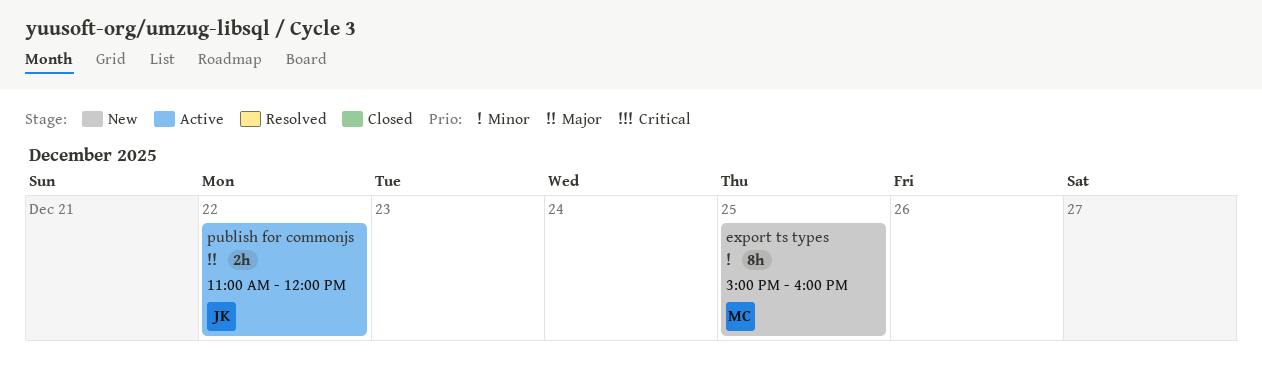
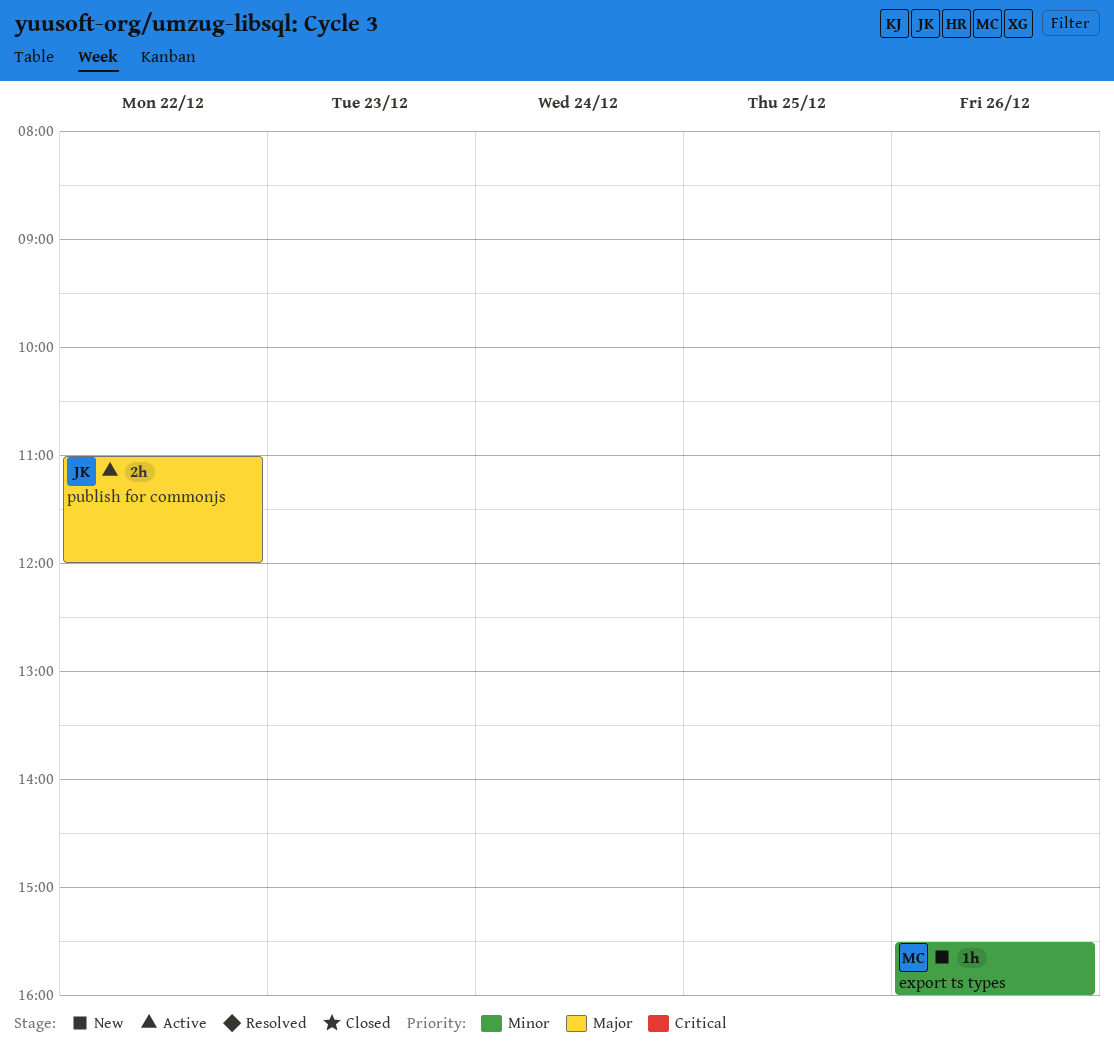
export ts types, estimate: 8h -> 1h
export ts types, day: Dec 25 -> Dec 26
export ts types, begins: 15:00 -> 15:30

